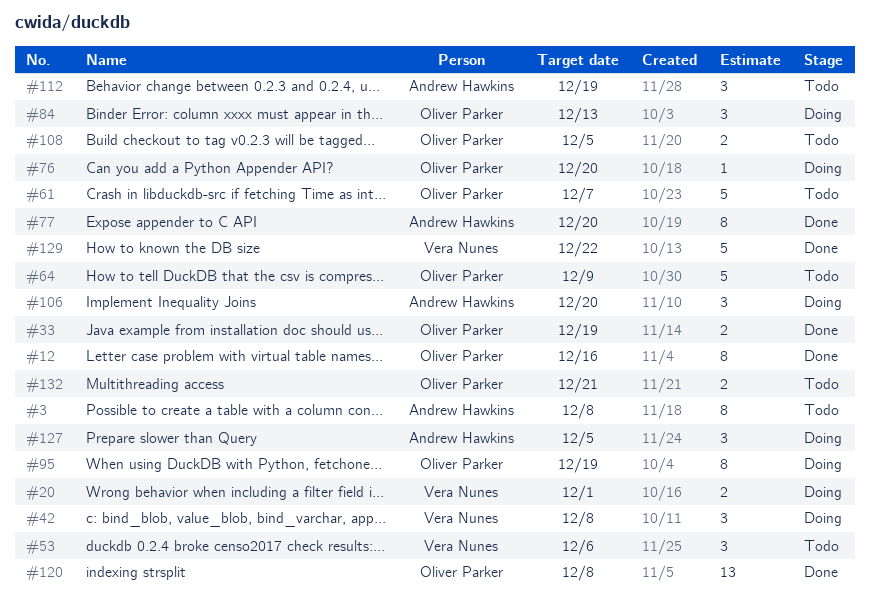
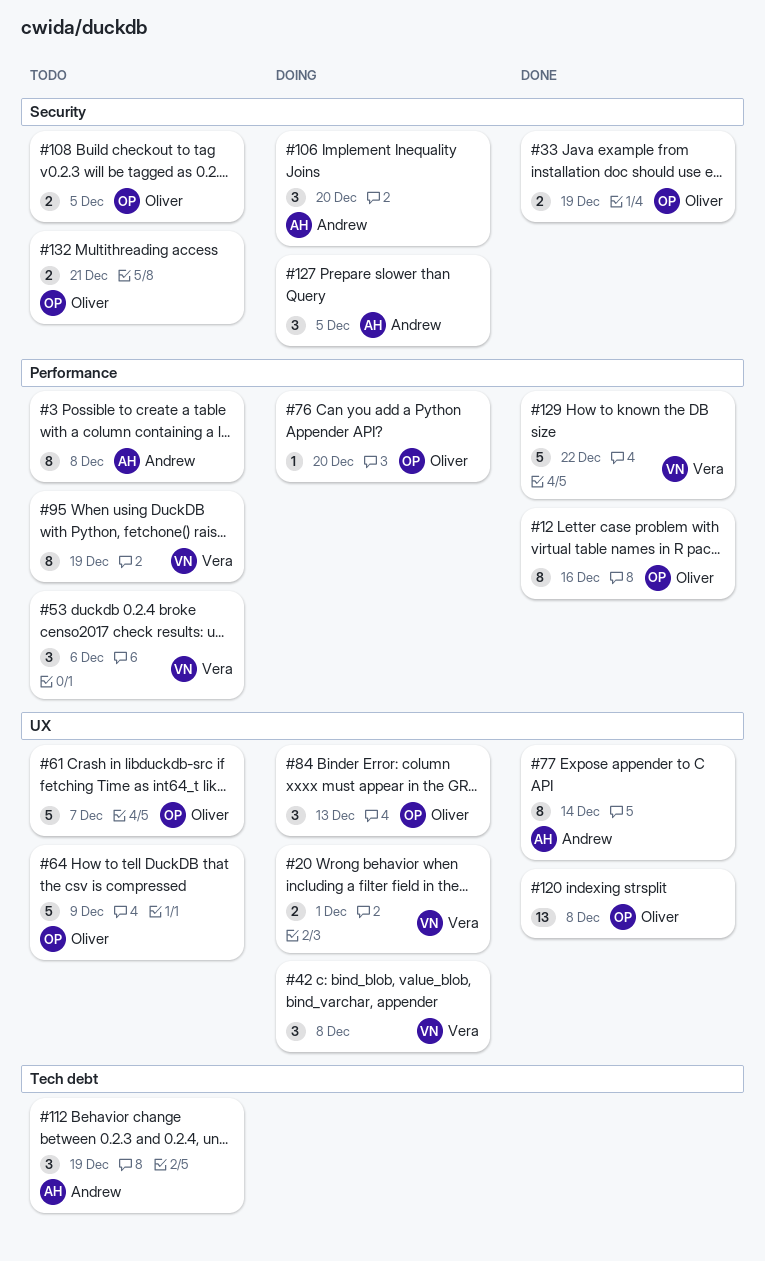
#77, due: Dec 20 -> Dec 14
#95, status: Doing -> Todo
#95, owner: Oliver Parker -> Vera Nunes

